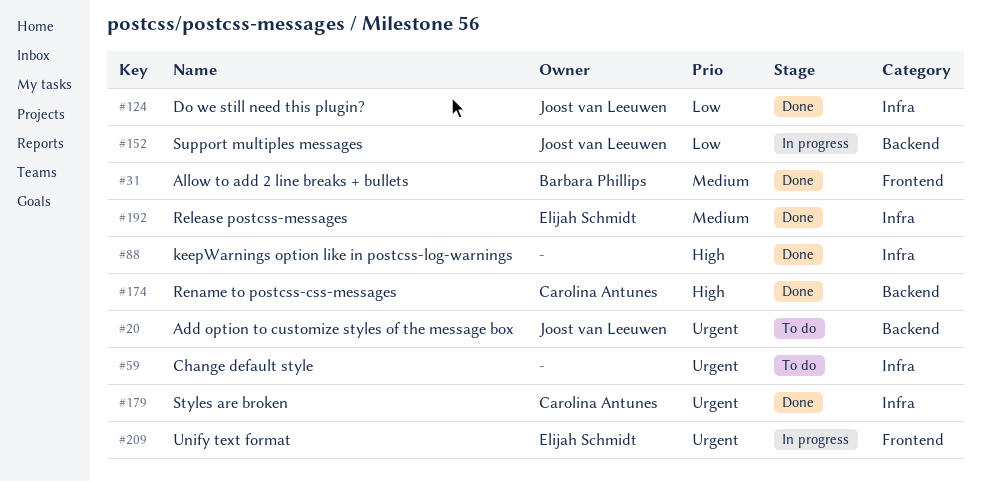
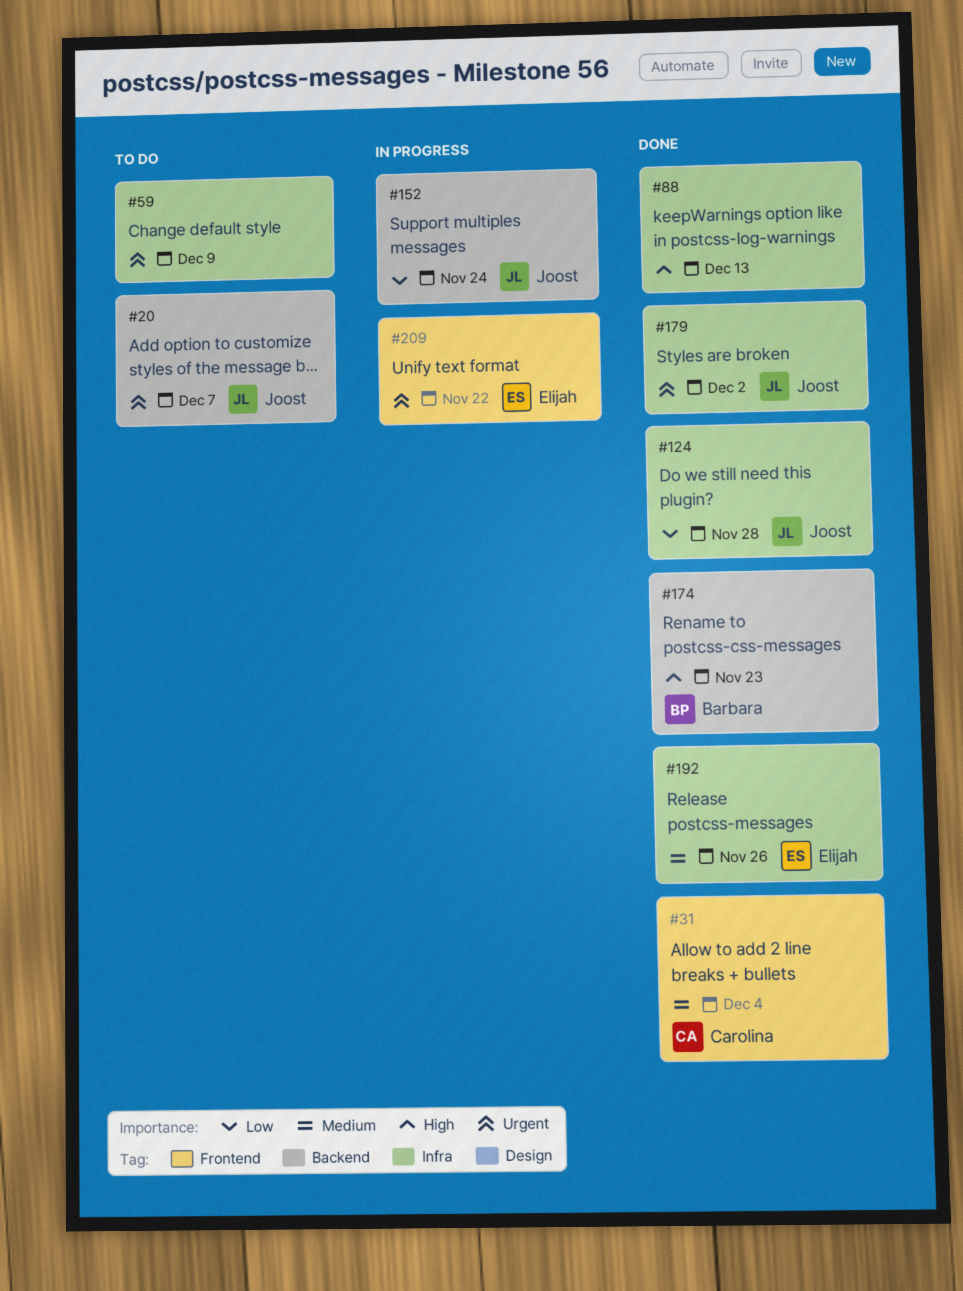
#31, owner: Barbara Phillips -> Carolina Antunes
#174, owner: Carolina Antunes -> Barbara Phillips
#179, owner: Carolina Antunes -> Joost van Leeuwen

